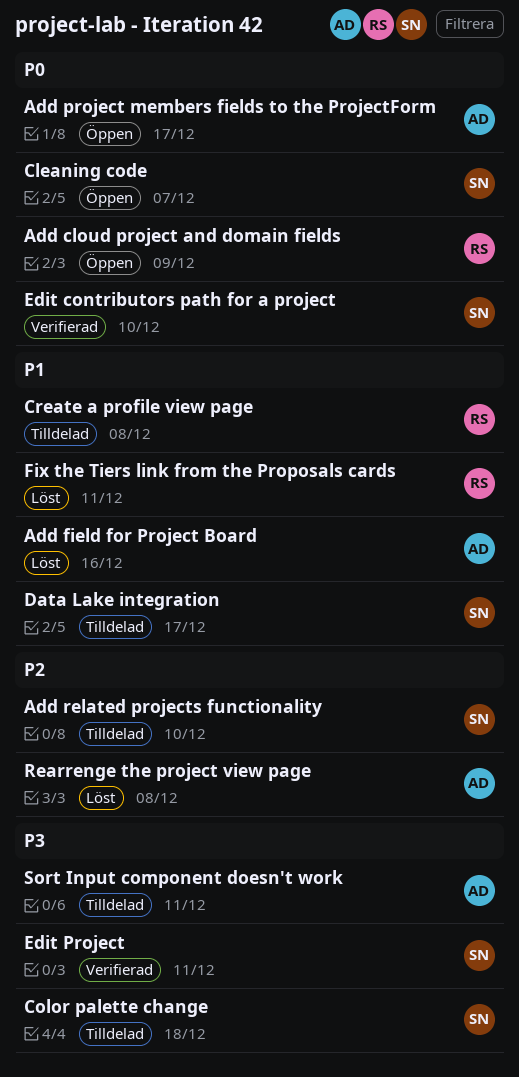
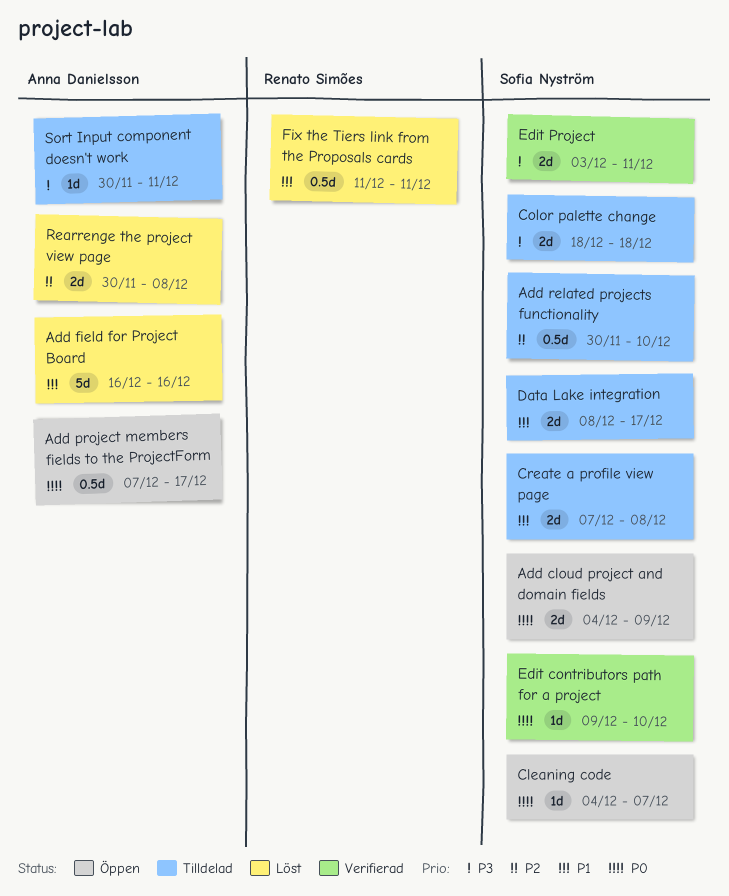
Add cloud project and domain fields, owner: Renato Simões -> Sofia Nyström
Create a profile view page, owner: Renato Simões -> Sofia Nyström

